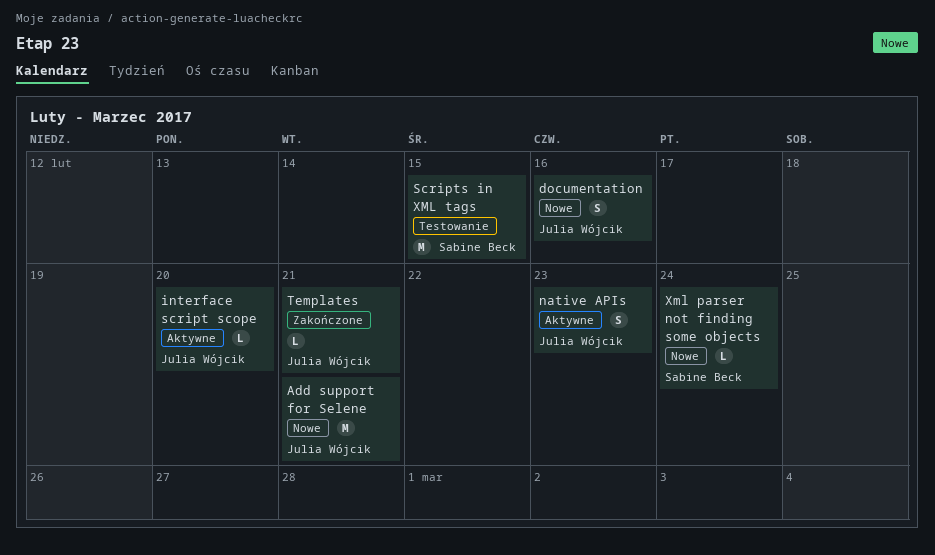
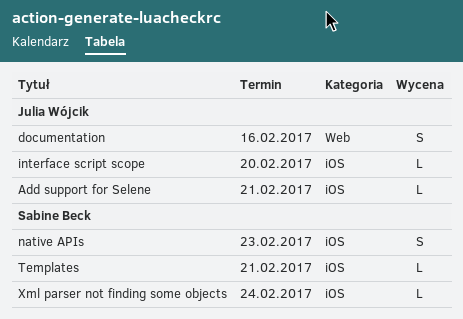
Add support for Selene, estimate: M -> L
native APIs, owner: Julia Wójcik -> Sabine Beck
Scripts in XML tags: present -> none
Templates, owner: Julia Wójcik -> Sabine Beck

